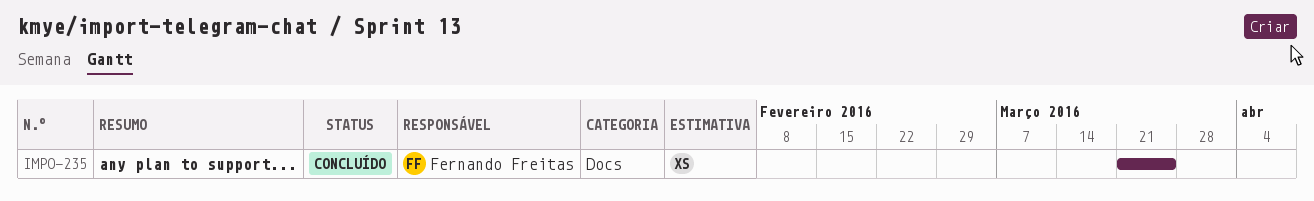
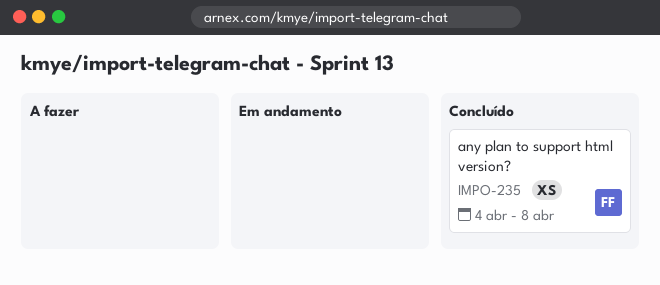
IMPO-235, start: Mar 21 -> Apr 4
IMPO-235, due: Mar 25 -> Apr 8

